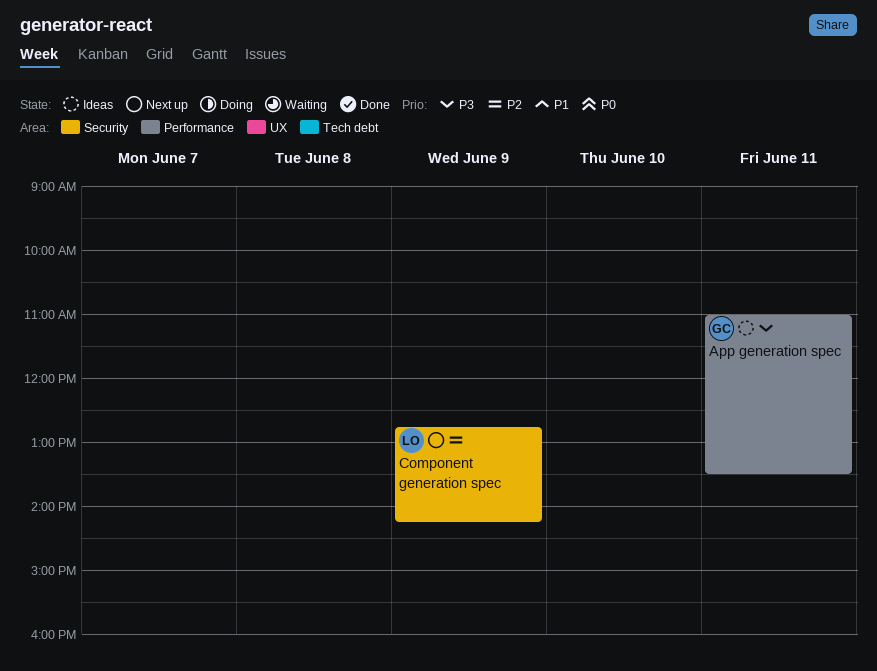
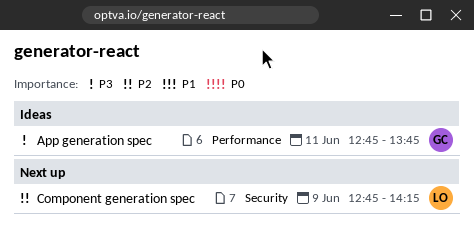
App generation spec, begins: 11:00 -> 12:45
App generation spec, ends: 13:30 -> 13:45

